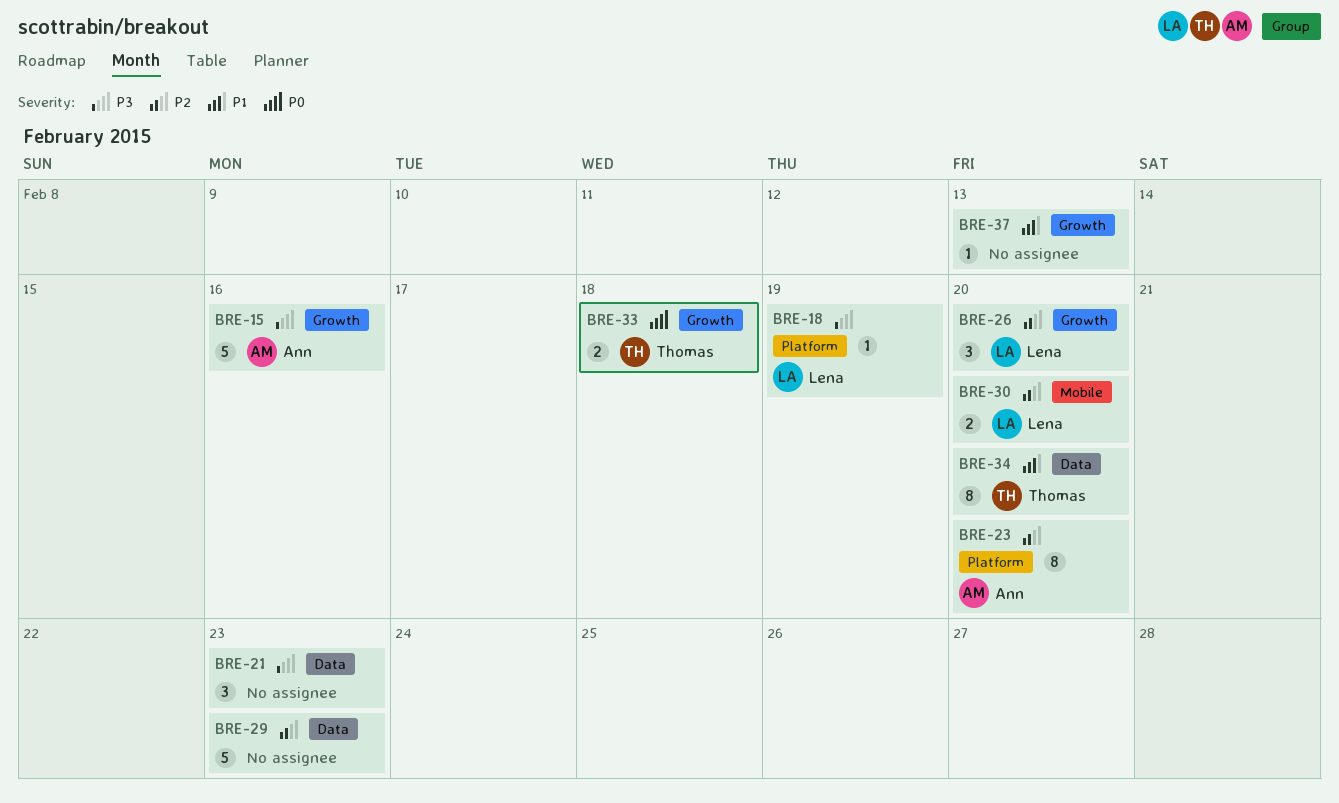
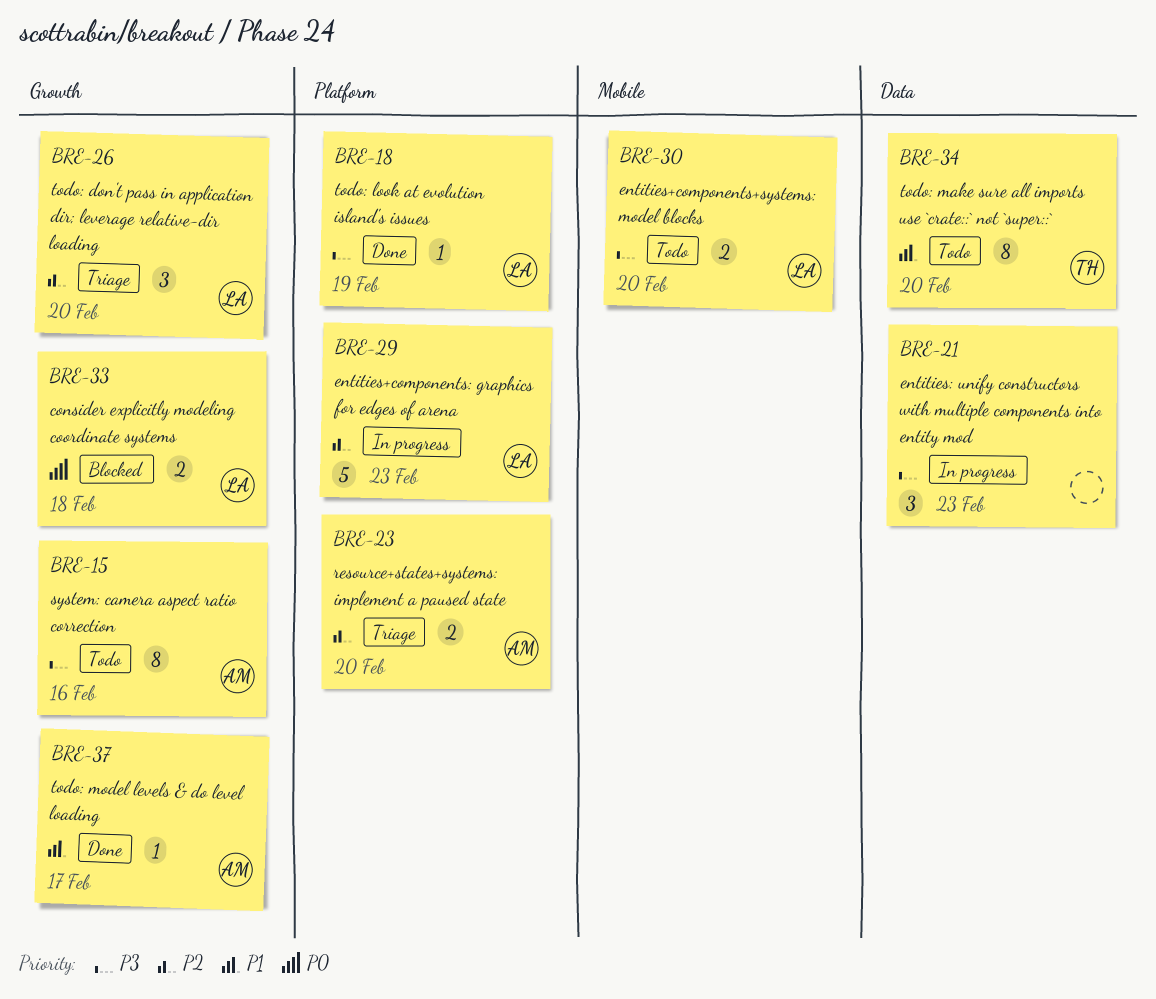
BRE-15, estimate: 5 -> 8
BRE-23, estimate: 8 -> 2
BRE-29, owner: none -> Lena
BRE-29, label: Data -> Platform
BRE-30, priority: P2 -> P3
BRE-33, owner: Thomas -> Lena
BRE-37, owner: none -> Ann
BRE-37, due: Feb 13 -> Feb 17

